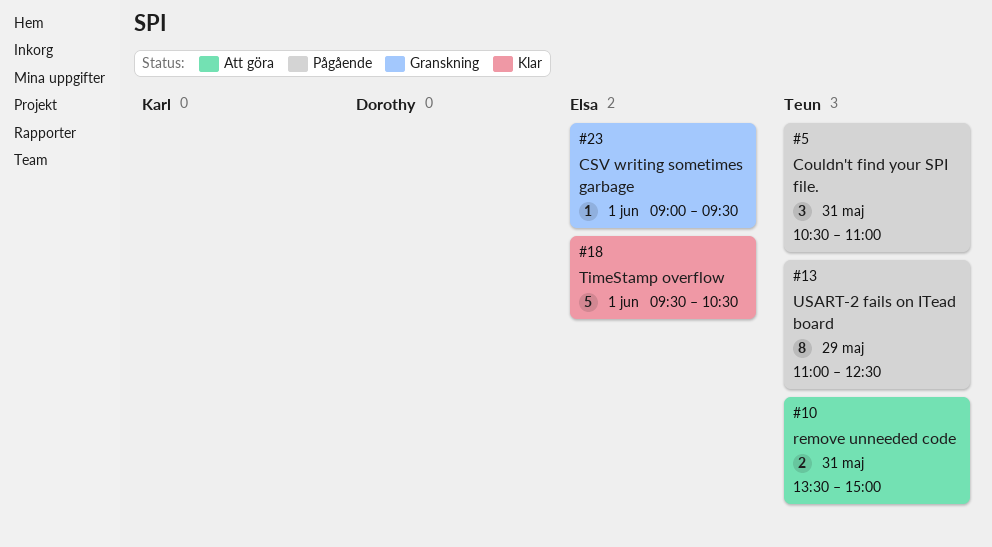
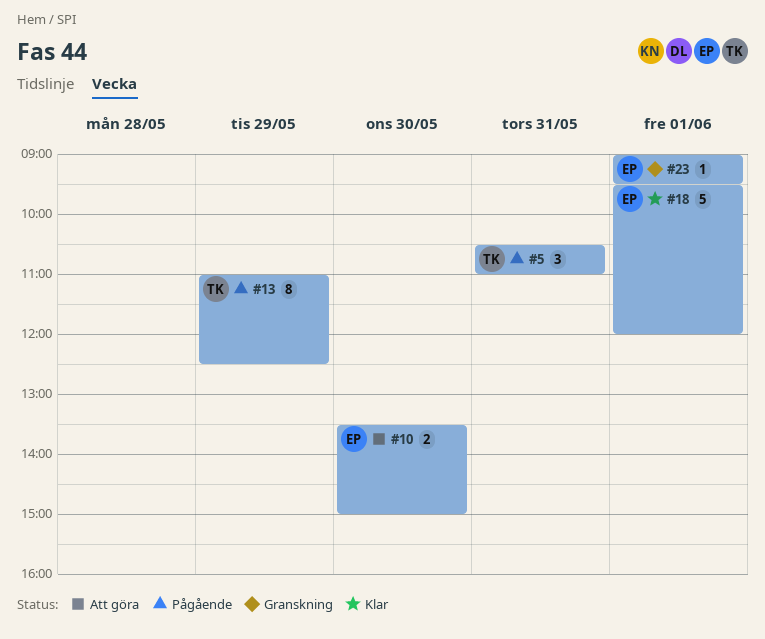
#10, owner: Teun -> Elsa
#10, day: May 31 -> May 30
#18, ends: 10:30 -> 12:00

